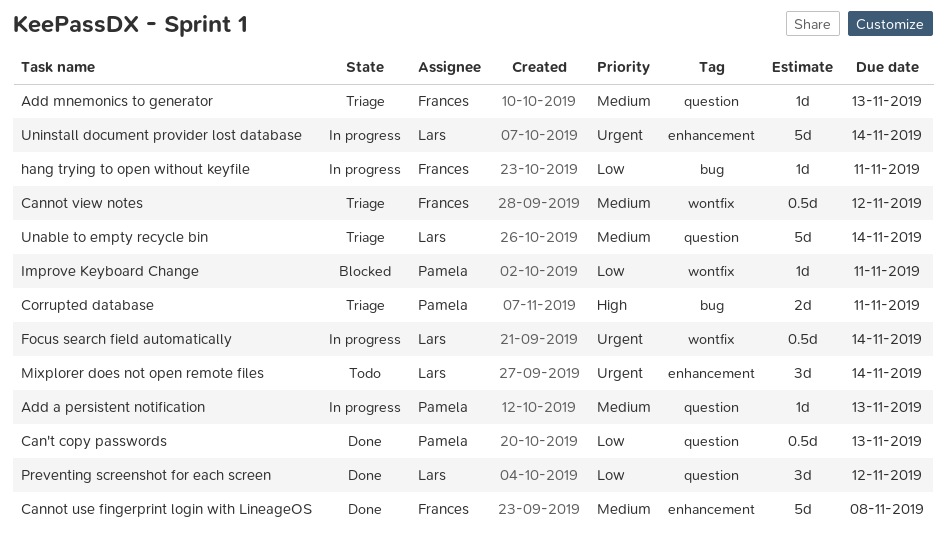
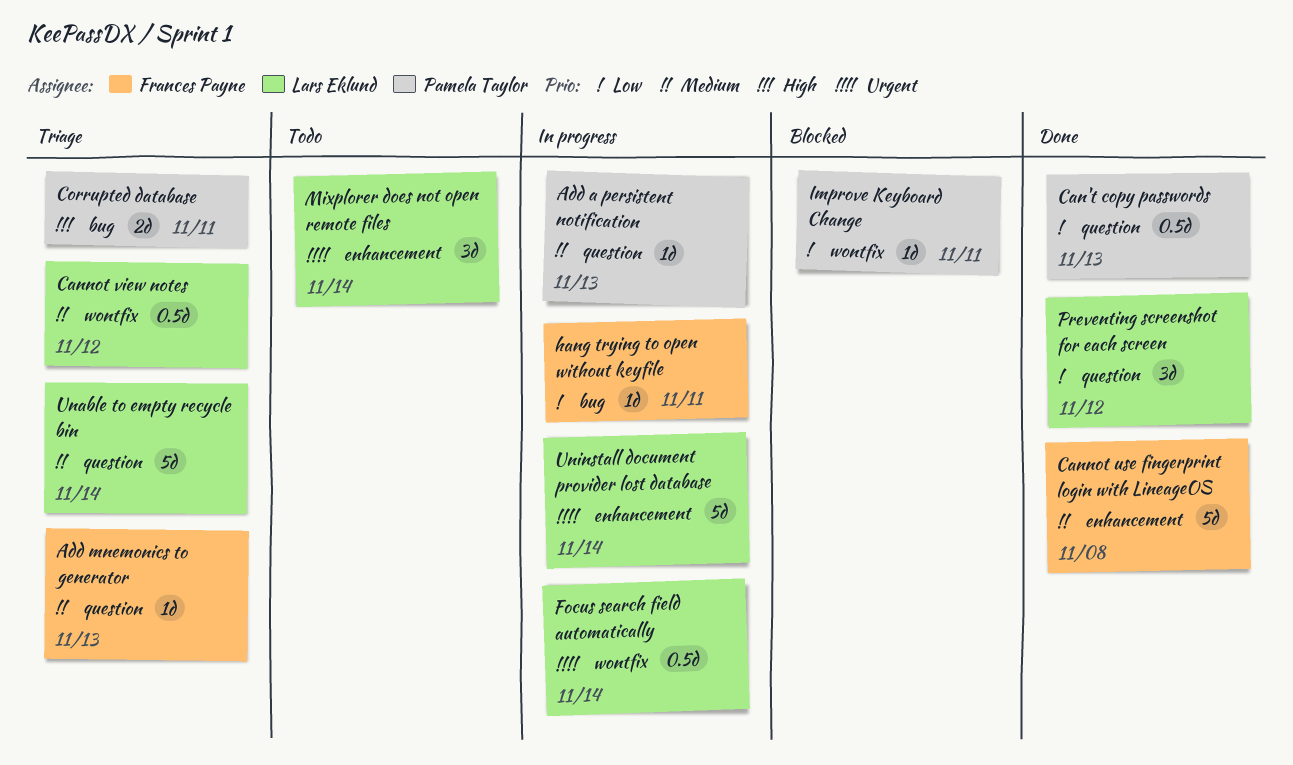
Cannot view notes, owner: Frances Payne -> Lars Eklund

